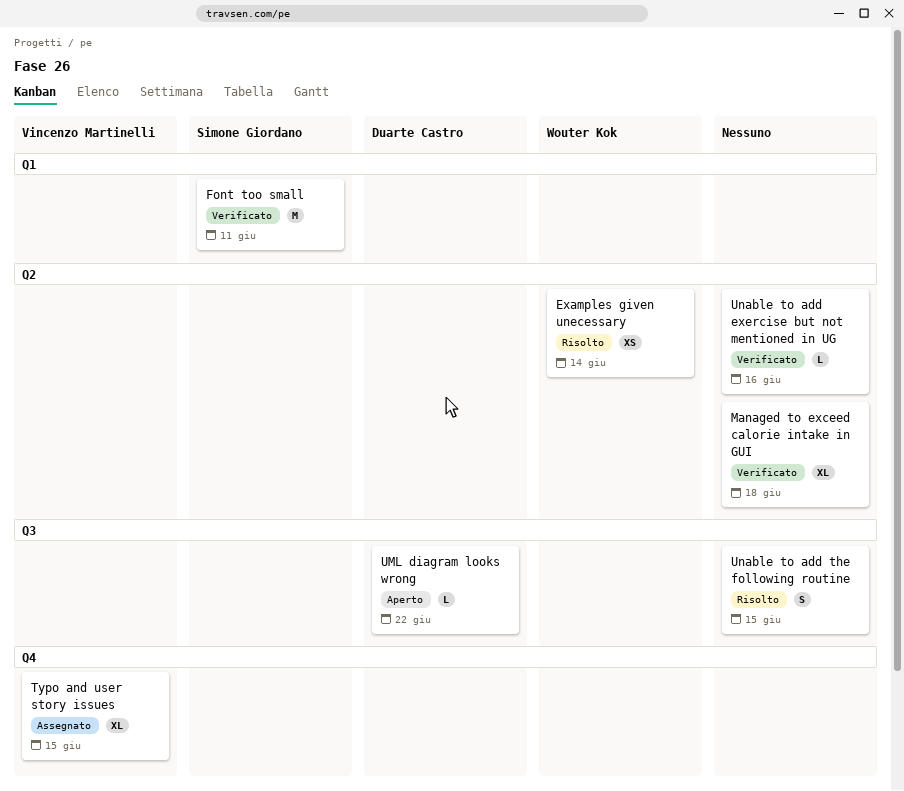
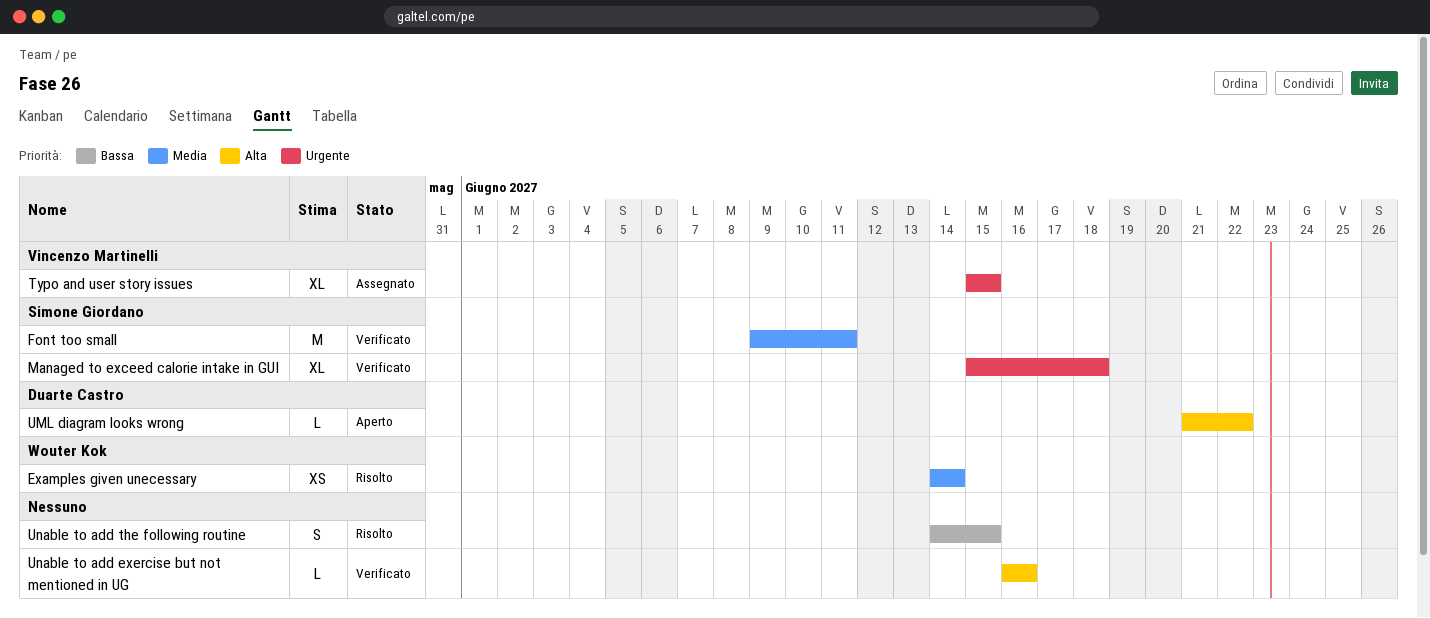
Managed to exceed calorie intake in GUI, owner: none -> Simone Giordano

